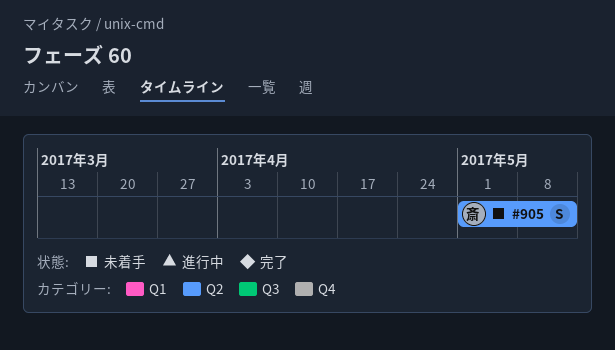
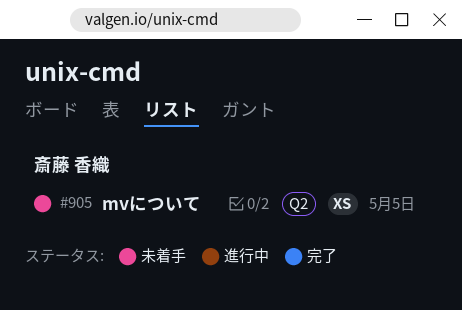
#905, estimate: S -> XS
#905, due: May 12 -> May 5

